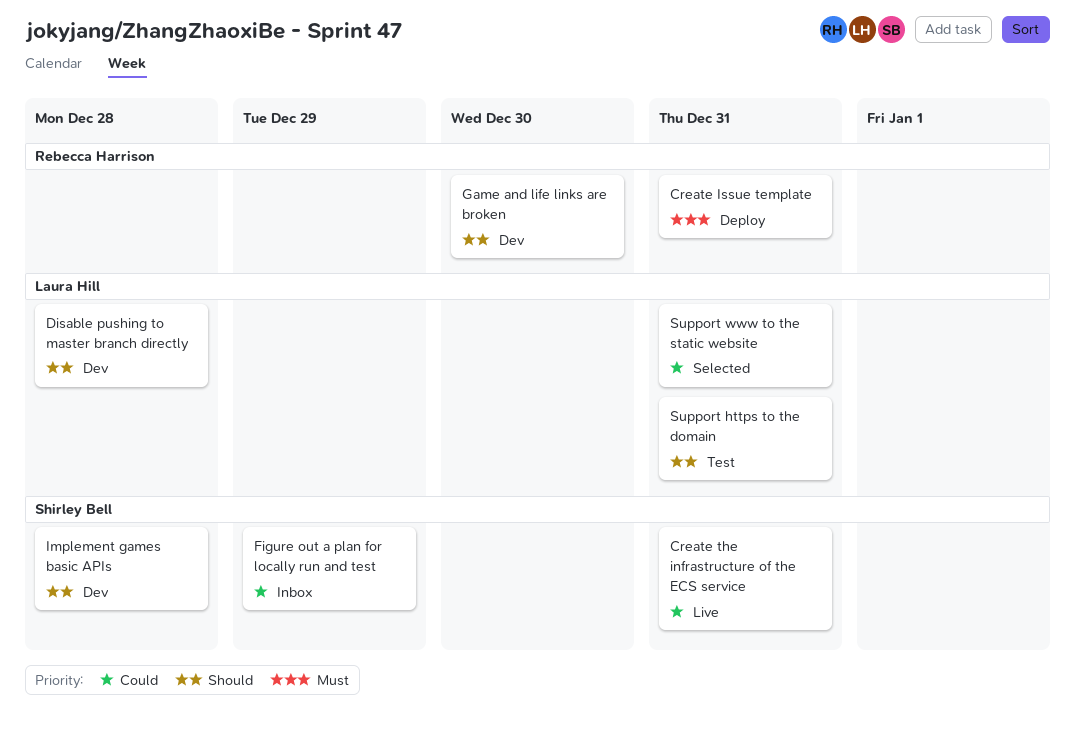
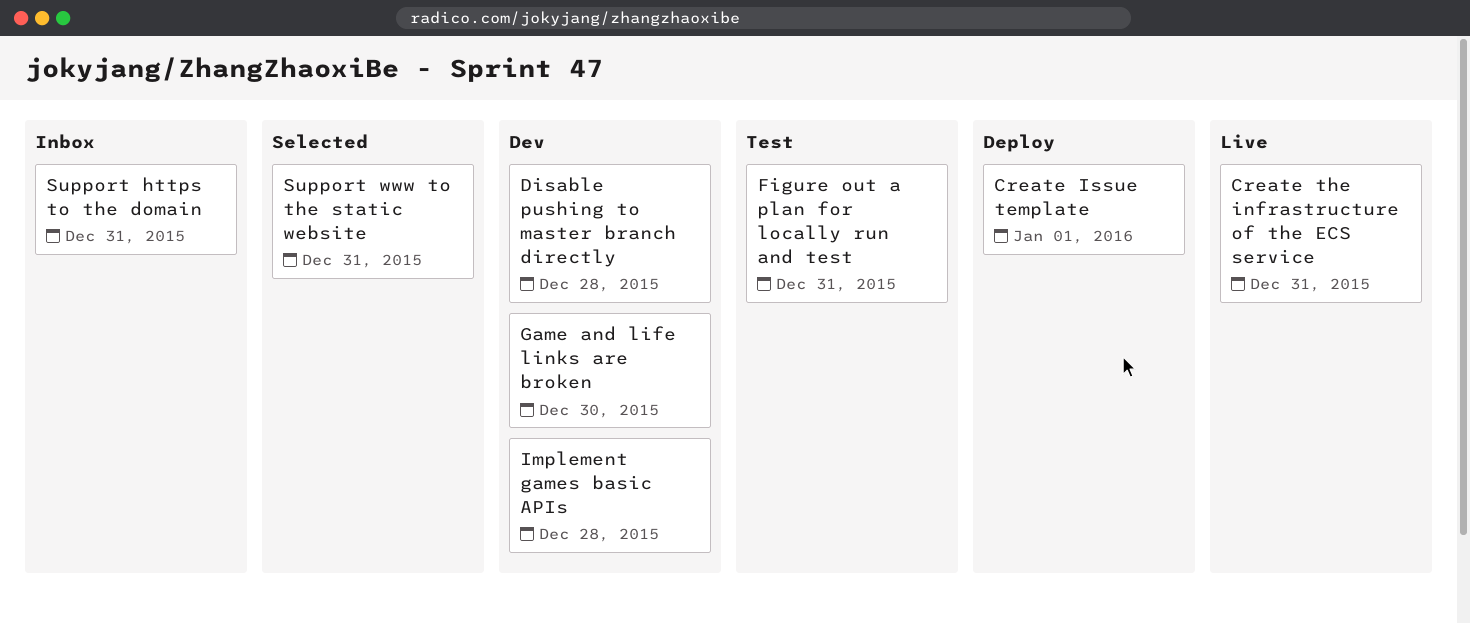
Create Issue template, due: Dec 31 -> Jan 1
Figure out a plan for locally run and test, status: Inbox -> Test
Figure out a plan for locally run and test, due: Dec 29 -> Dec 31
Support https to the domain, status: Test -> Inbox

